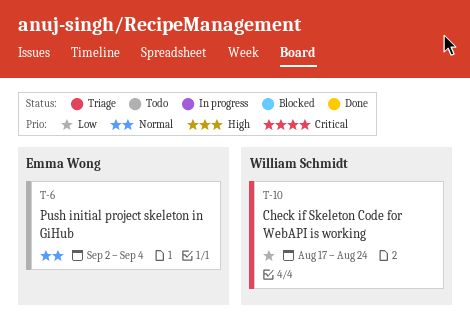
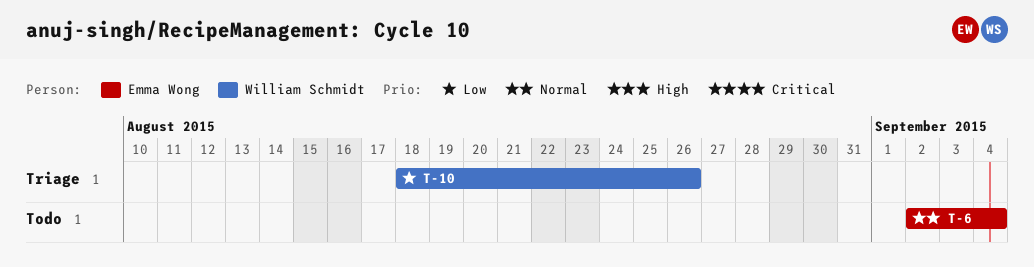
T-10, start: Aug 17 -> Aug 18
T-10, due: Aug 24 -> Aug 26

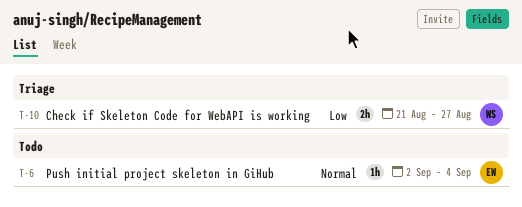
T-10, start: Aug 18 -> Aug 21
T-10, due: Aug 26 -> Aug 27

